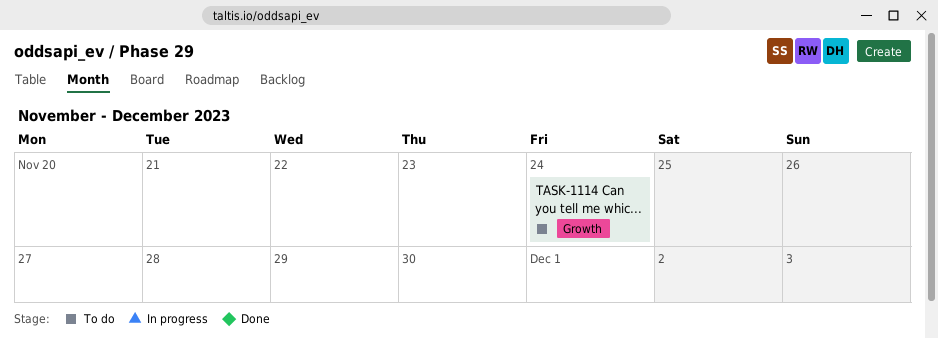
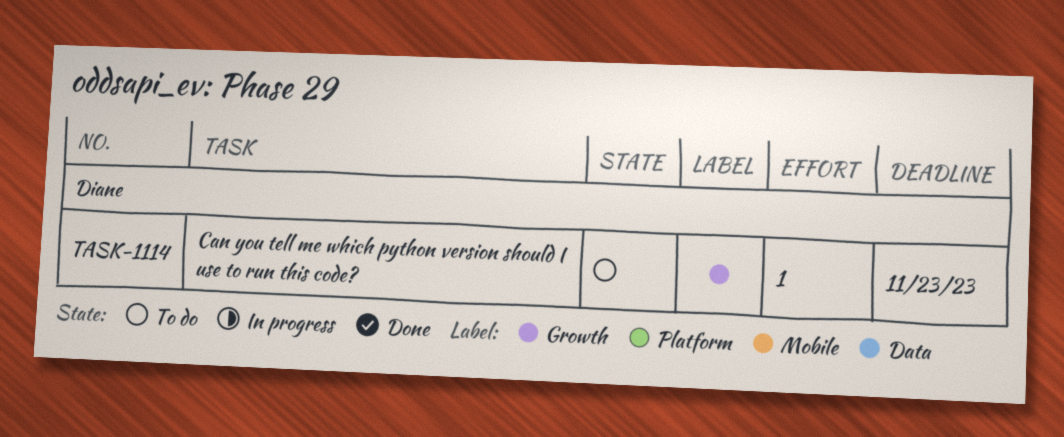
TASK-1114, due: Nov 24 -> Nov 23

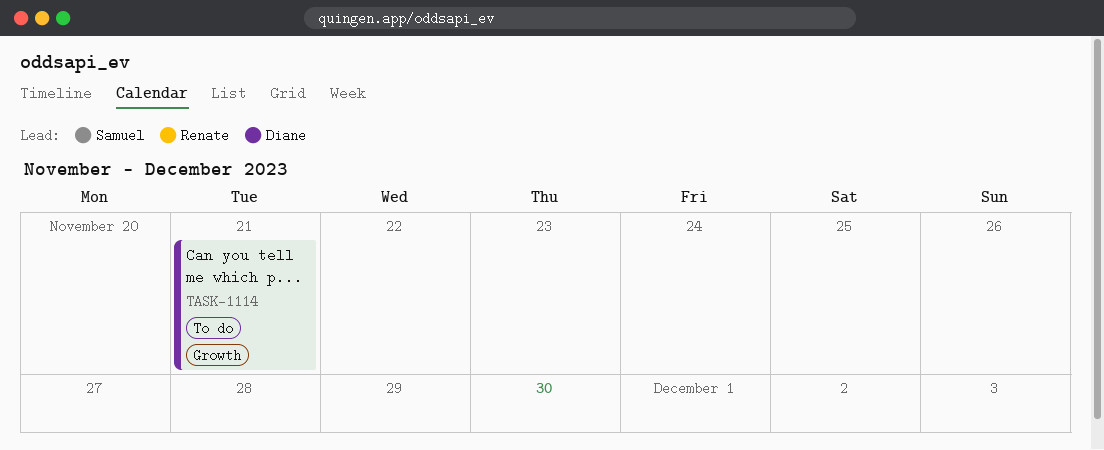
TASK-1114, due: Nov 23 -> Nov 21

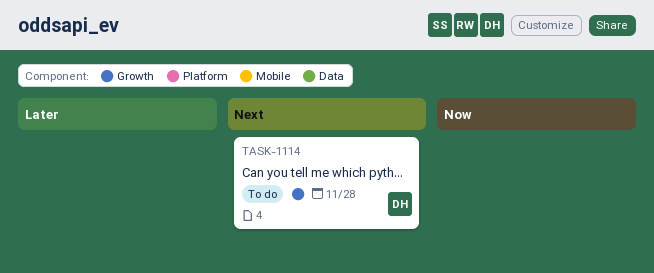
TASK-1114, due: Nov 21 -> Nov 28

